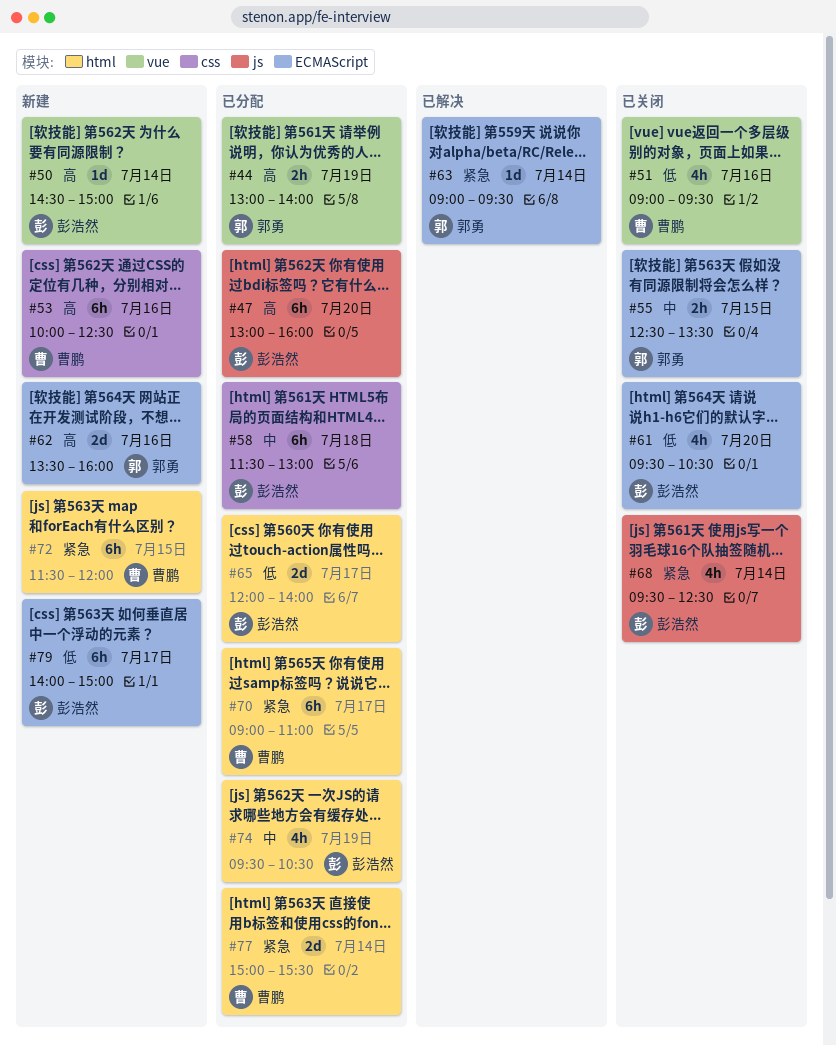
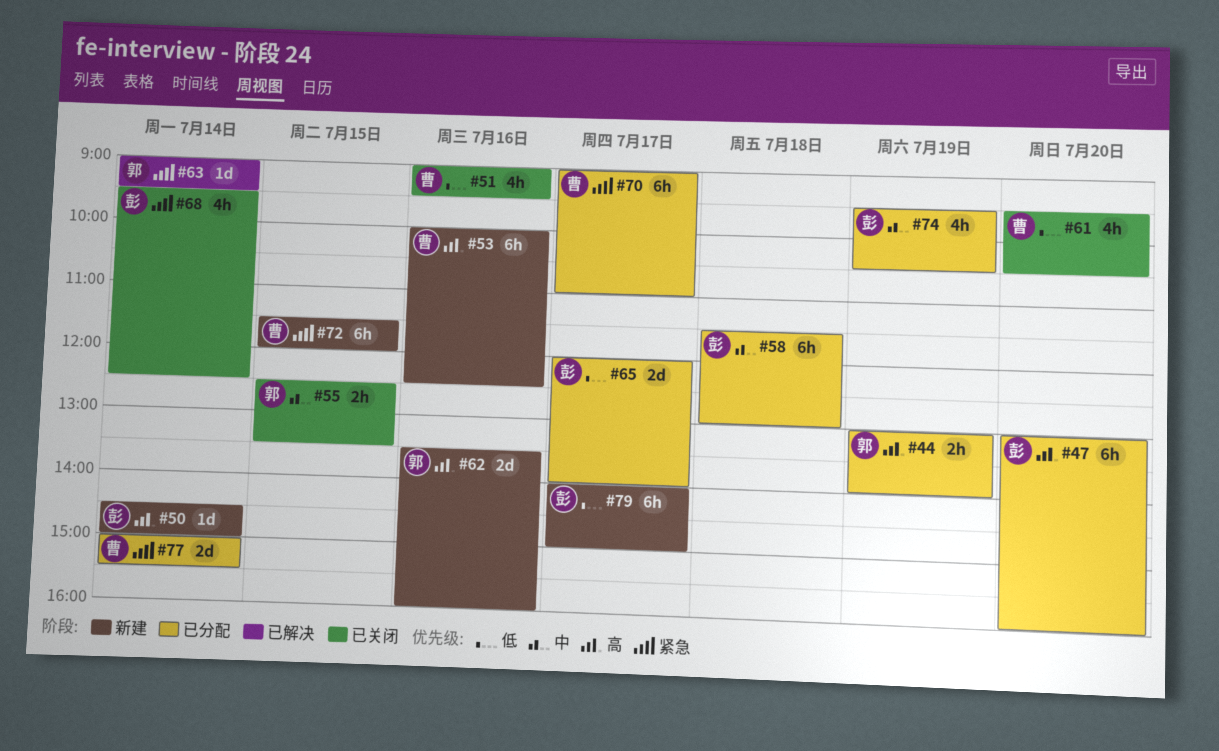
#61, owner: 彭浩然 -> 曹鹏

